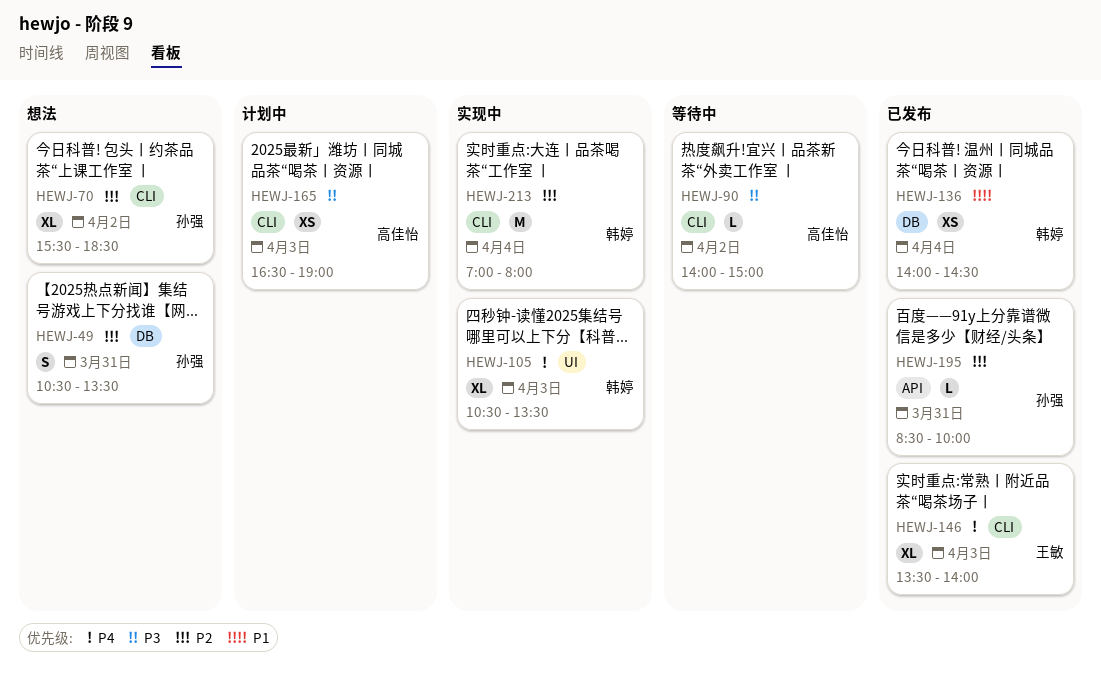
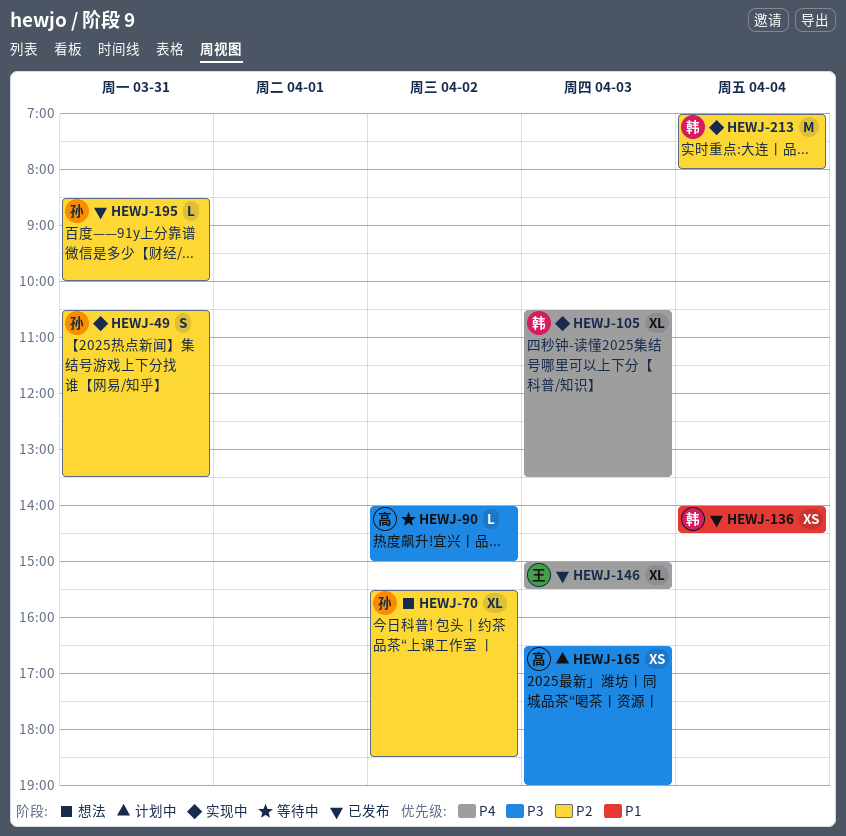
HEWJ-49, status: 想法 -> 实现中
HEWJ-146, begins: 13:30 -> 15:00
HEWJ-146, ends: 14:00 -> 15:30

